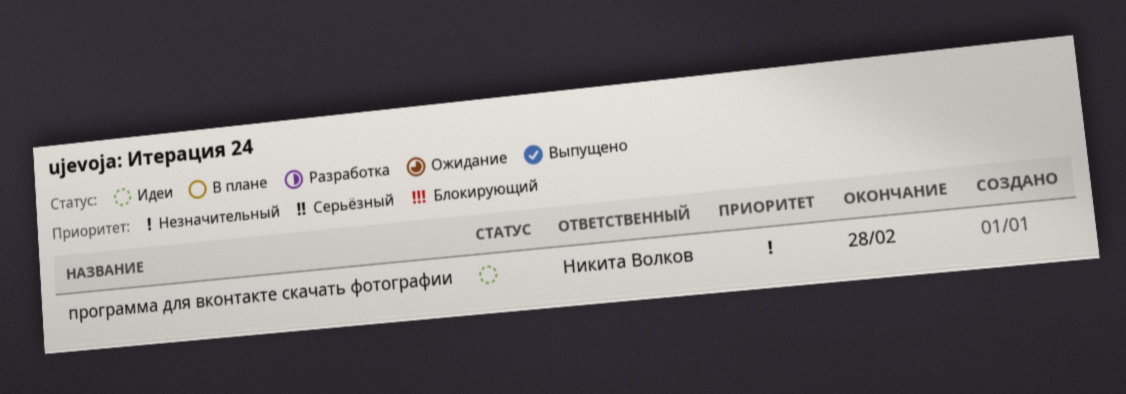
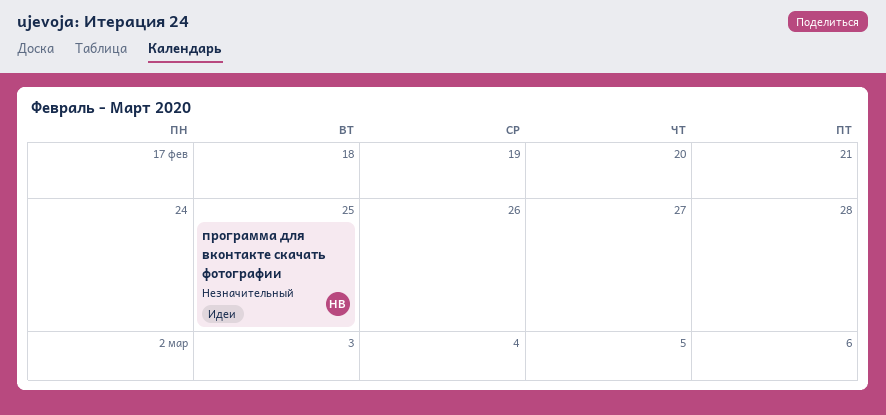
программа для вконтакте скачать фотографии, due: Feb 28 -> Feb 25

